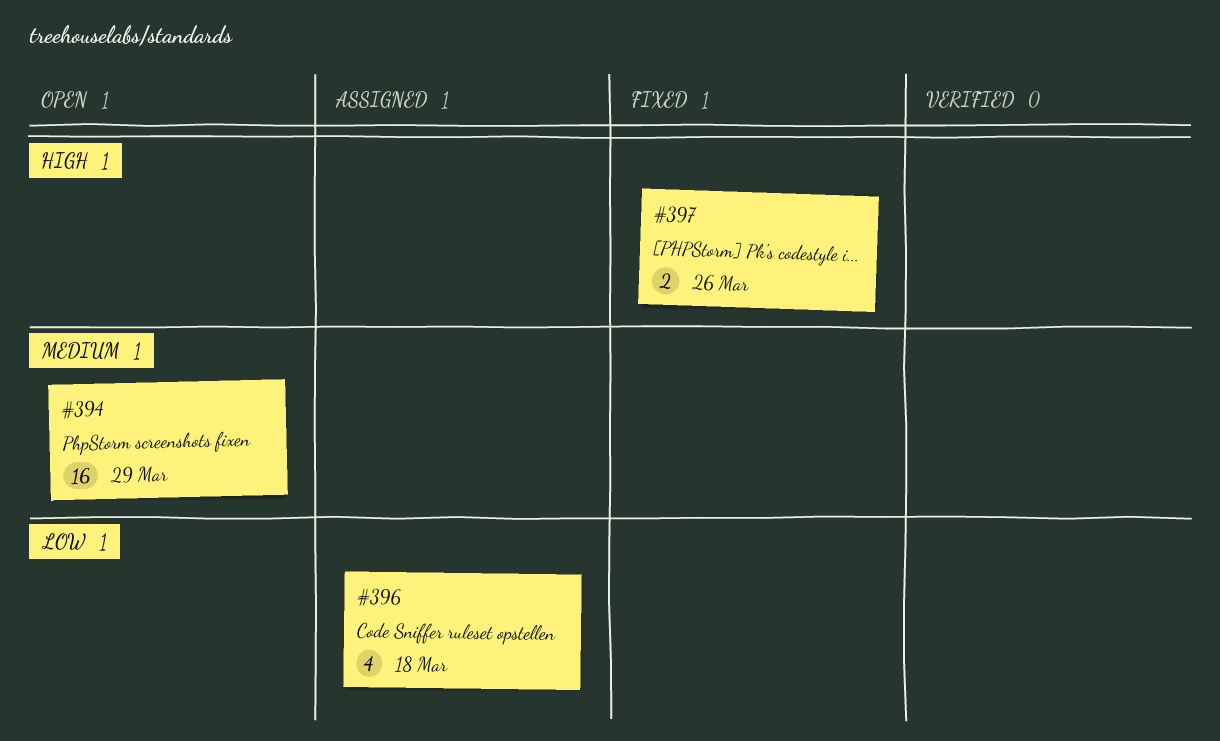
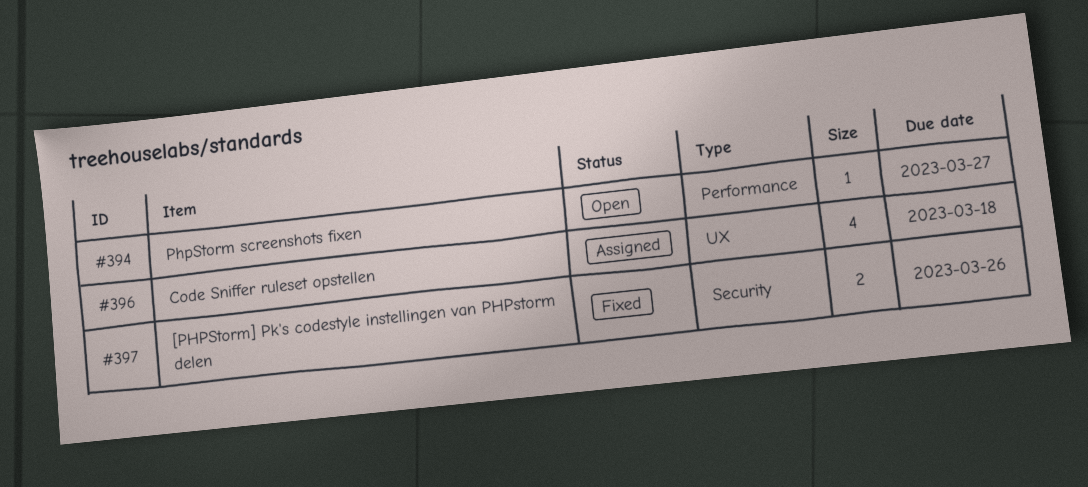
#394, estimate: 16 -> 1
#394, due: Mar 29 -> Mar 27

